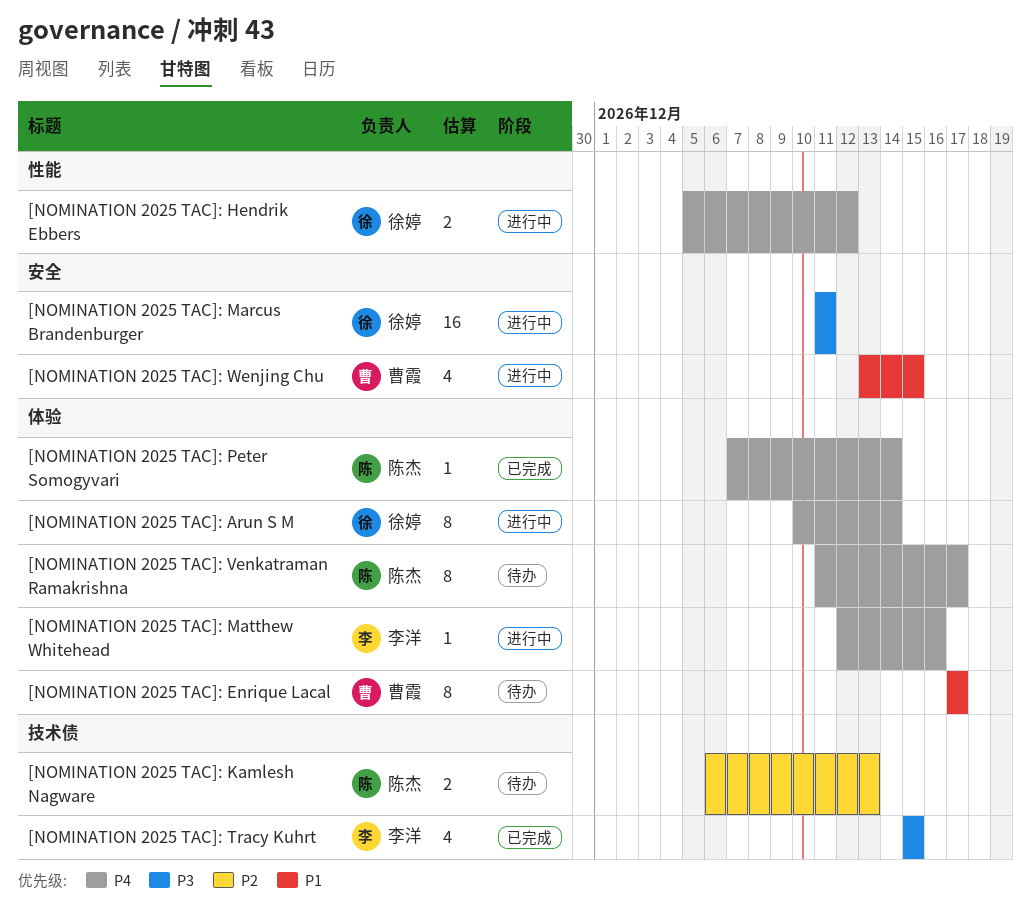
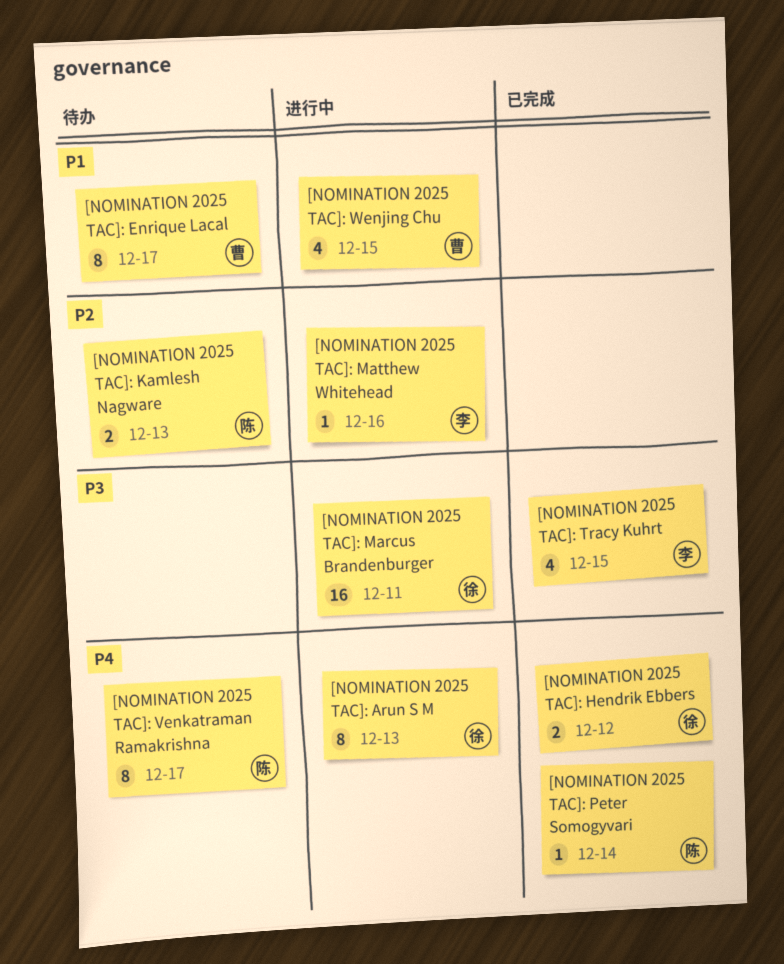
[NOMINATION 2025 TAC]: Arun S M, due: Dec 14 -> Dec 13
[NOMINATION 2025 TAC]: Hendrik Ebbers, status: 进行中 -> 已完成
[NOMINATION 2025 TAC]: Matthew Whitehead, priority: P4 -> P2

